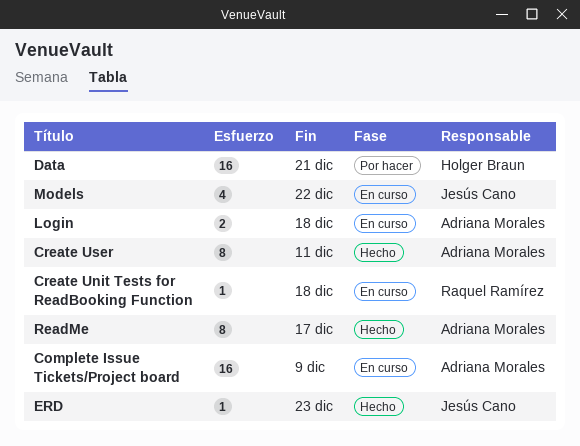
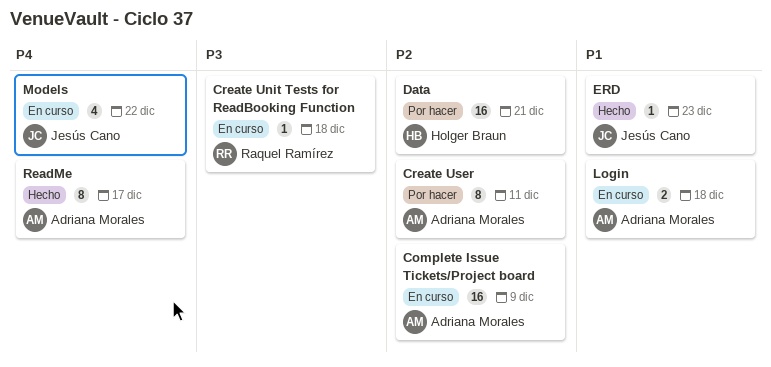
Create User, status: Hecho -> Por hacer

